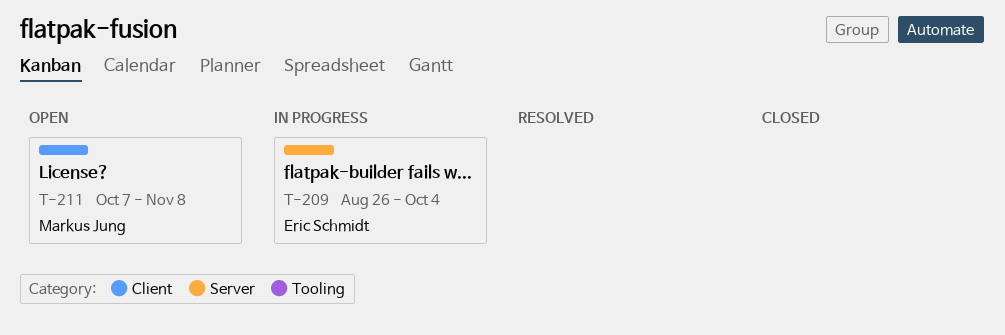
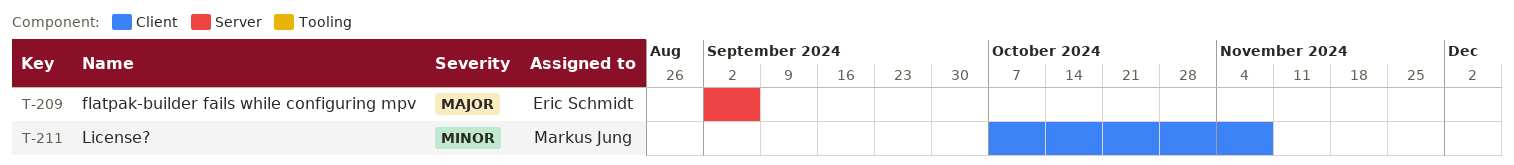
T-209, start: Aug 26 -> Sep 2
T-209, due: Oct 4 -> Sep 6

